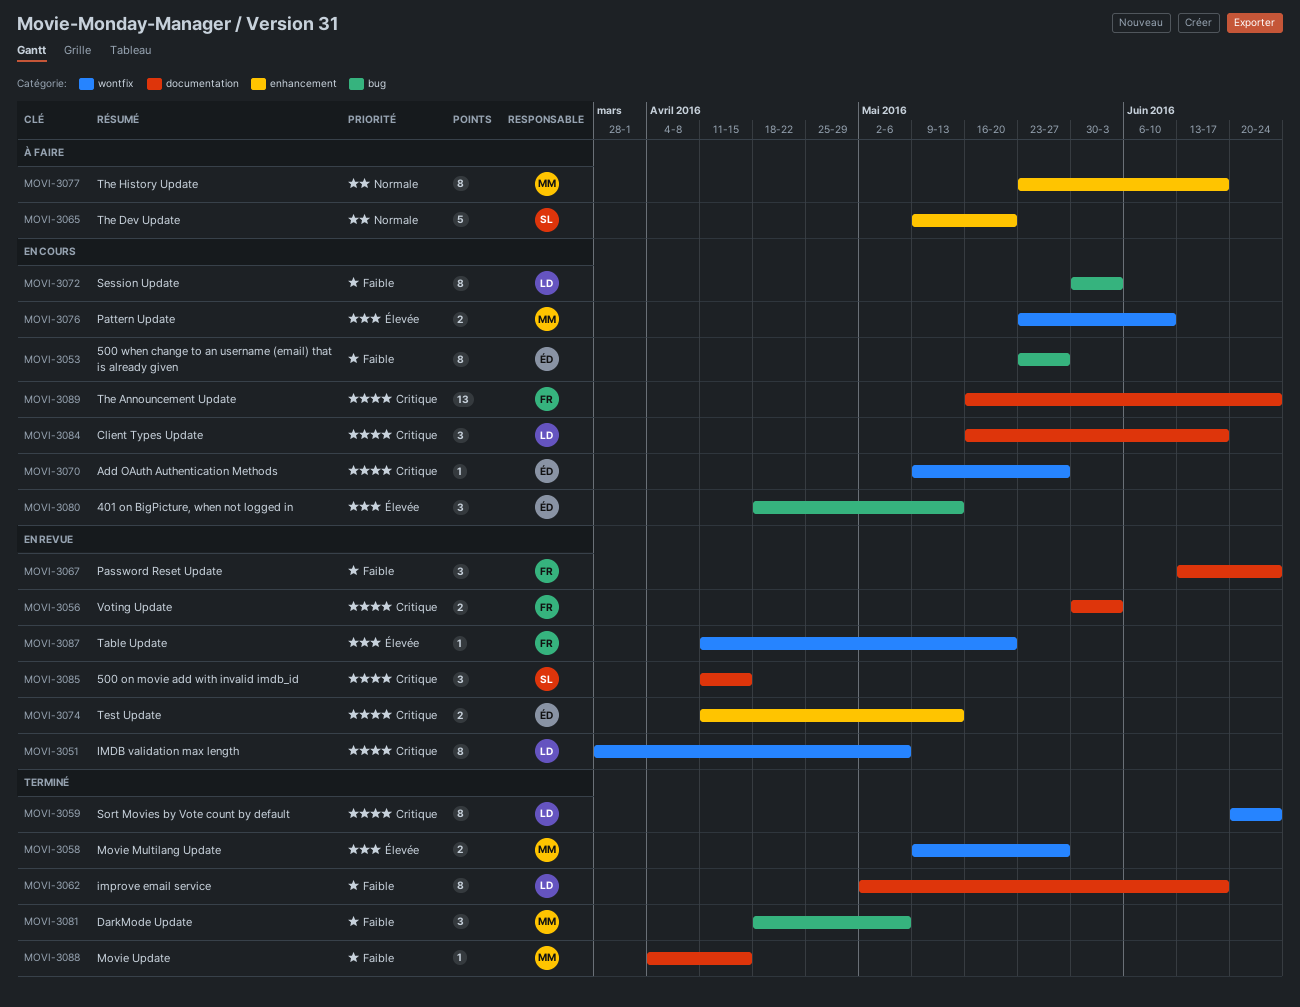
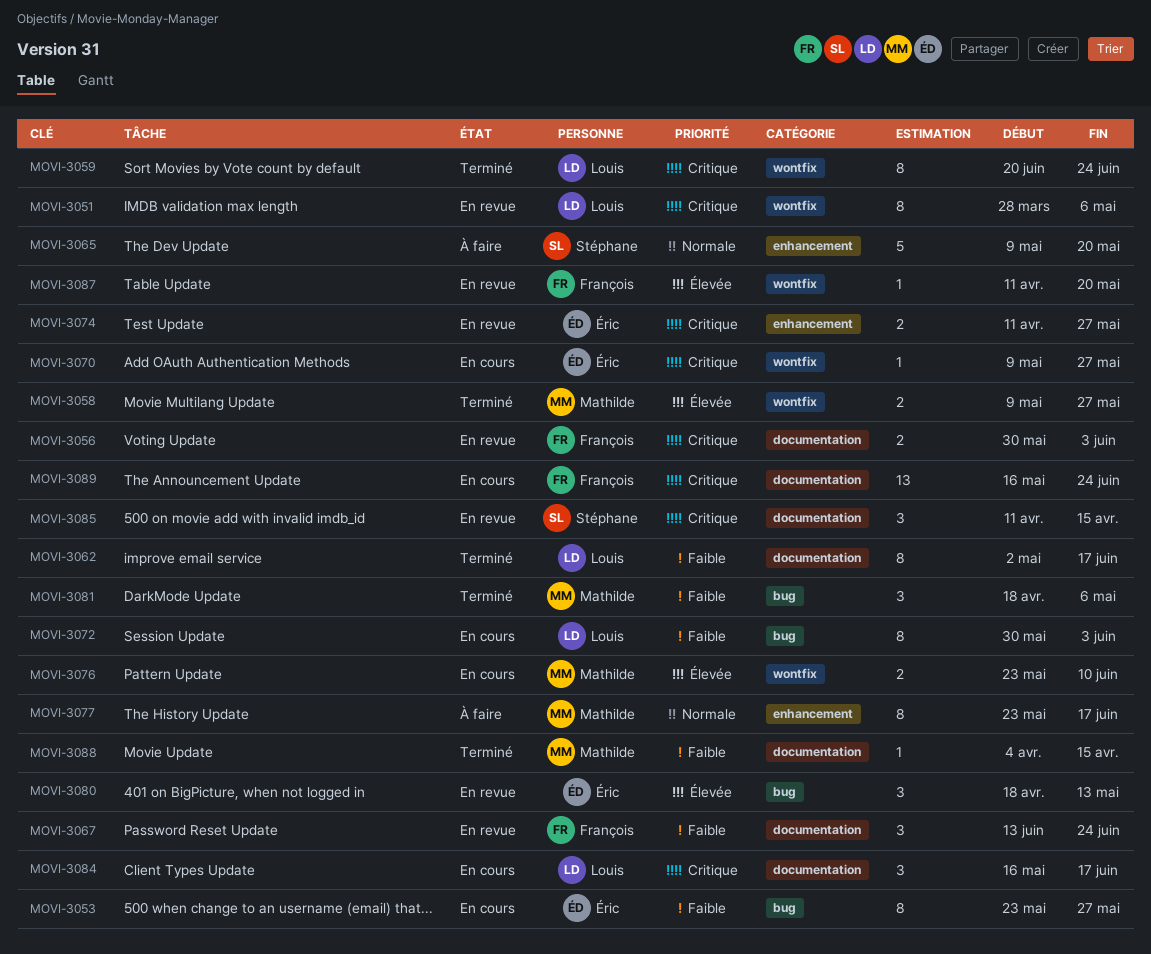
MOVI-3074, due: May 13 -> May 27
MOVI-3080, status: En cours -> En revue

